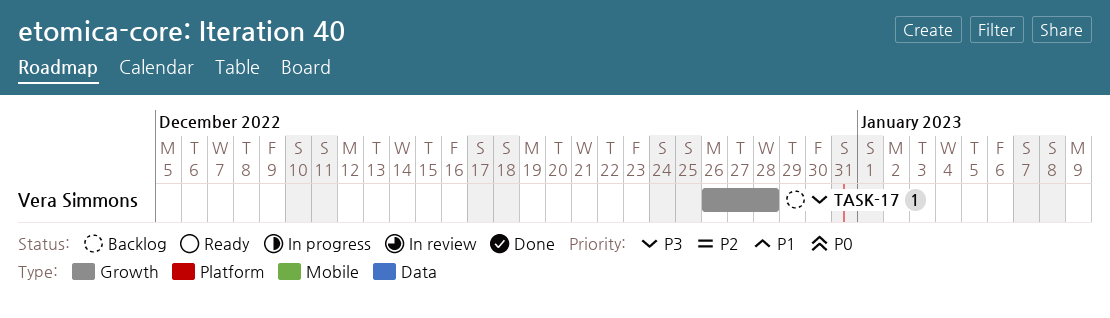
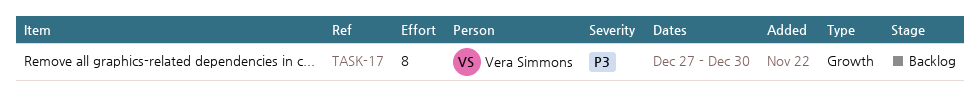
TASK-17, estimate: 1 -> 8
TASK-17, start: Dec 26 -> Dec 27
TASK-17, due: Dec 28 -> Dec 30

